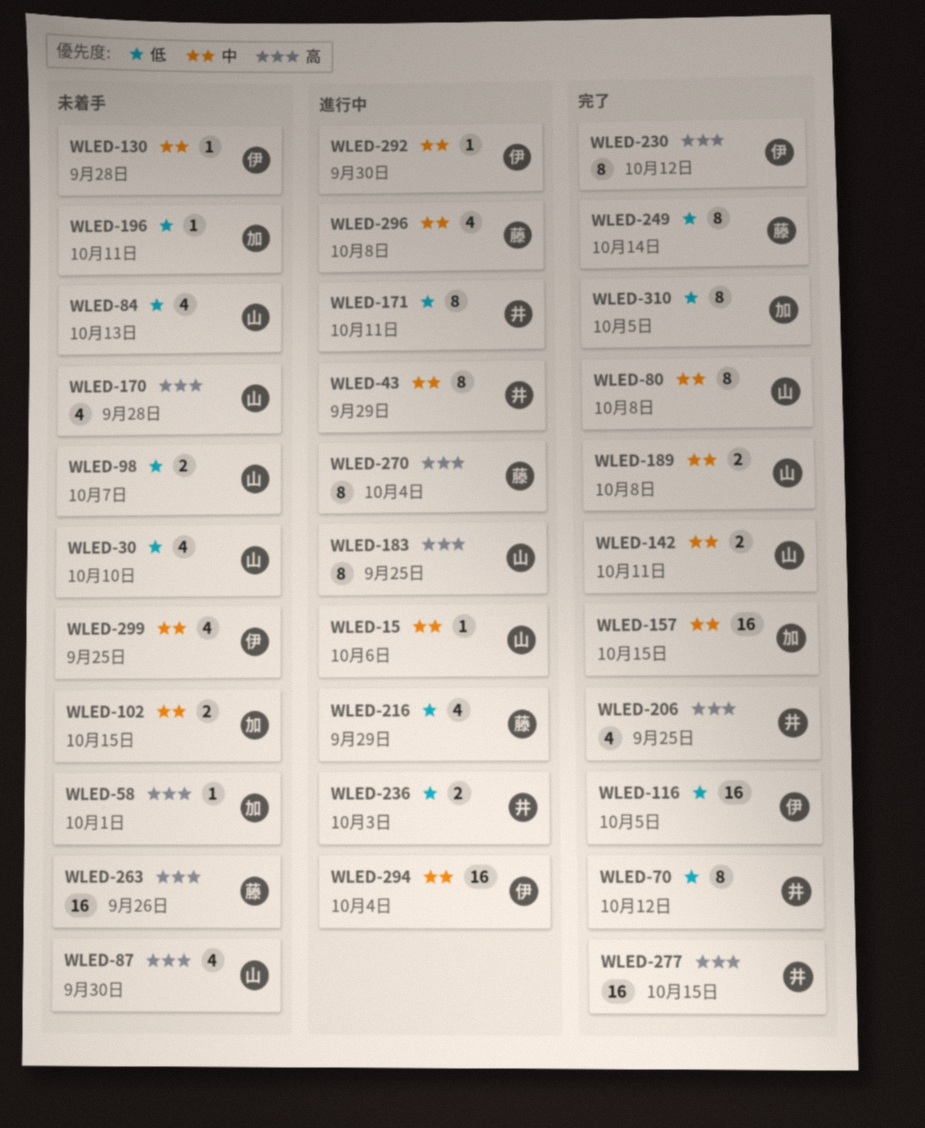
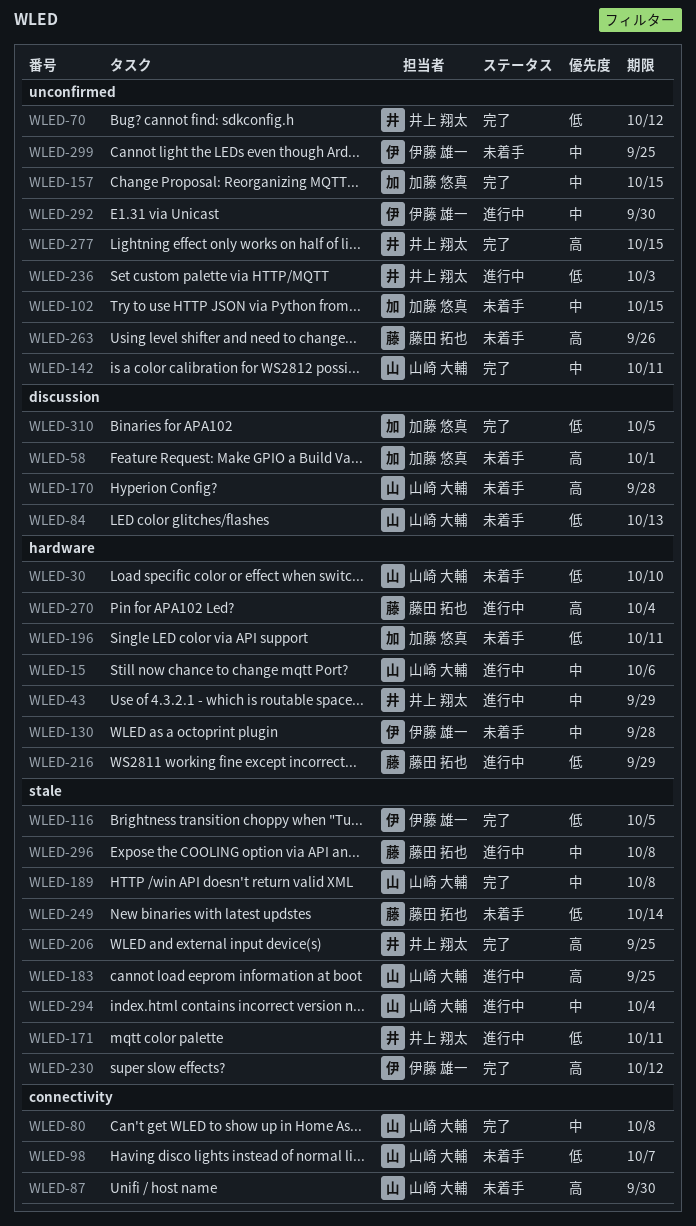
WLED-249, status: 完了 -> 未着手
WLED-294, owner: 伊藤 雄一 -> 山崎 大輔

